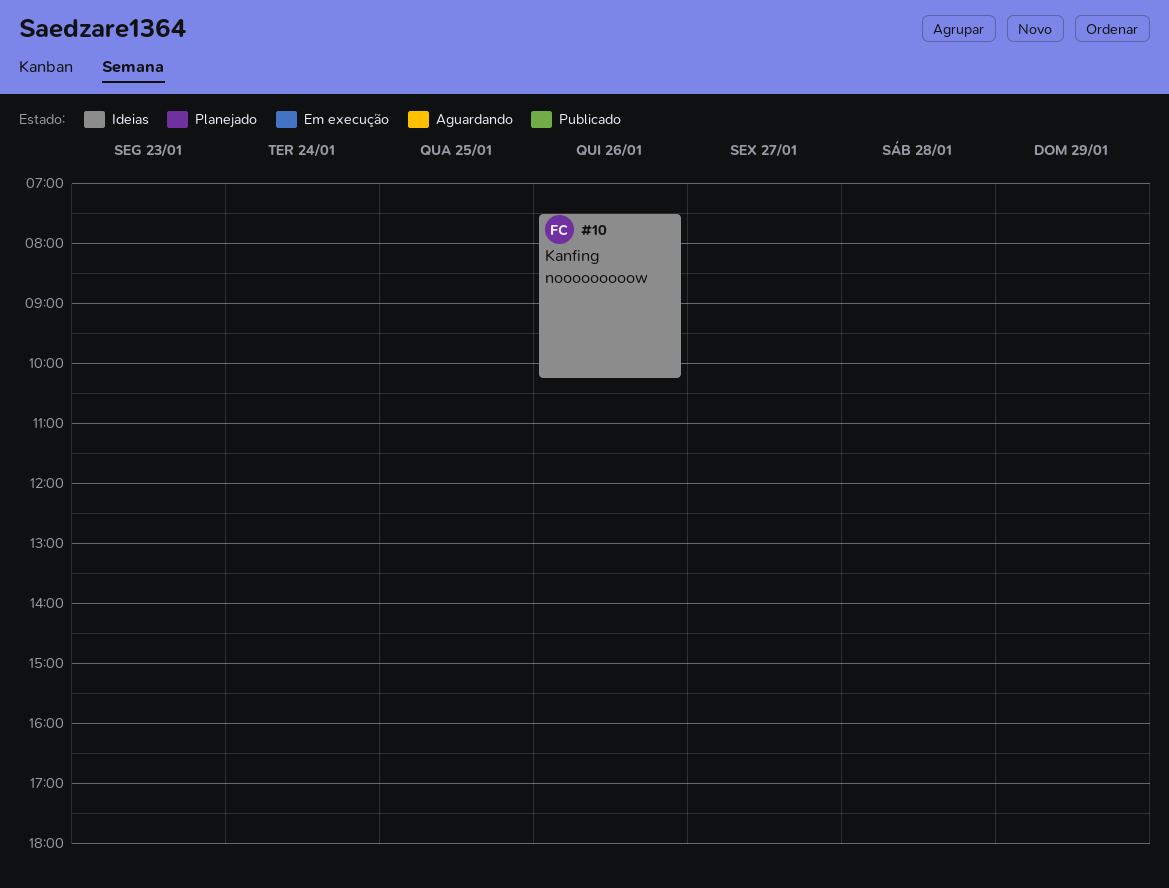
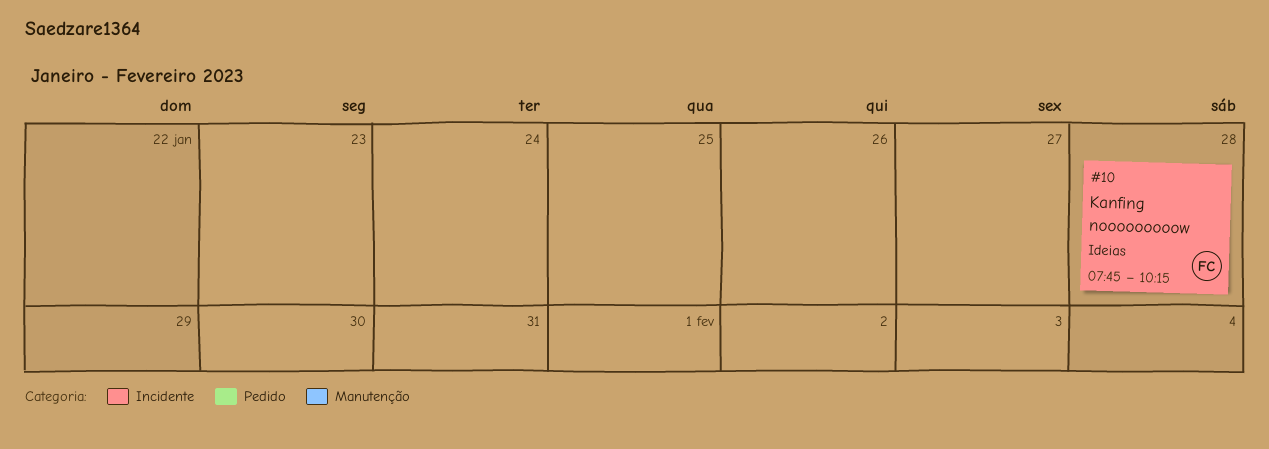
#10, day: Jan 26 -> Jan 28
#10, begins: 07:30 -> 07:45

